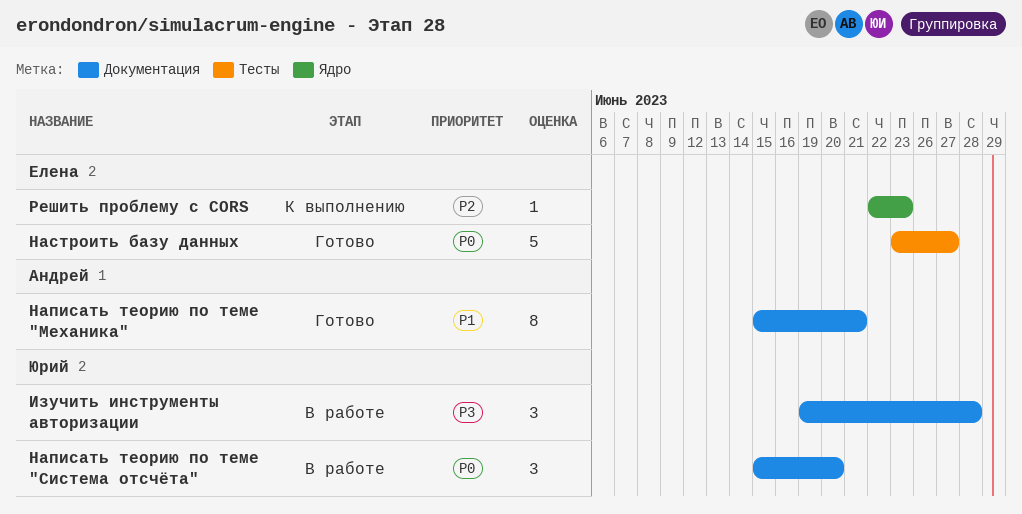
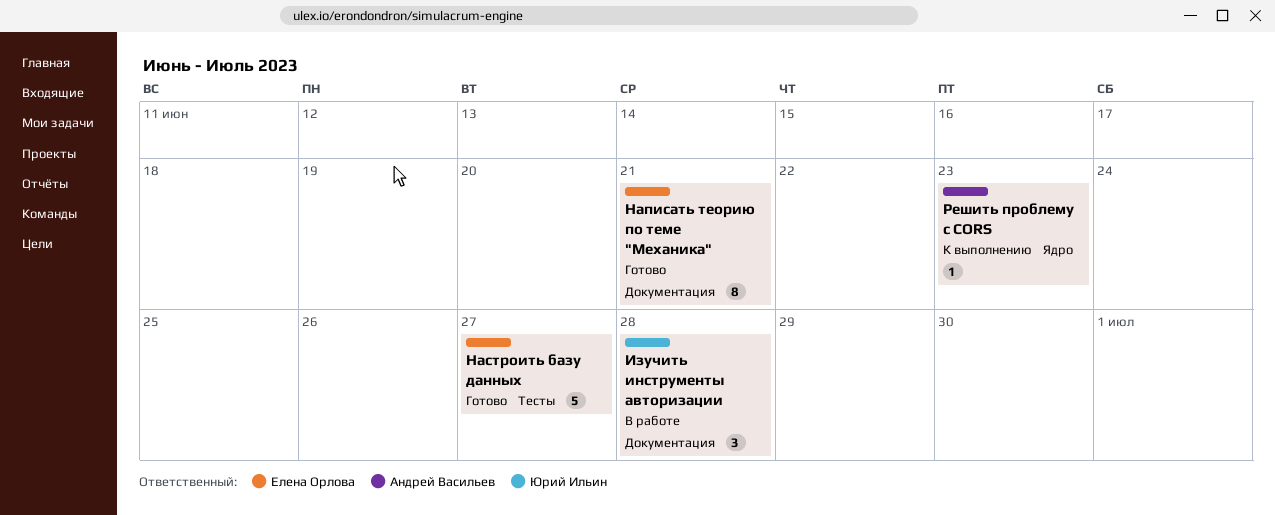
Написать теорию по теме "Механика", owner: Андрей Васильев -> Елена Орлова
Написать теорию по теме "Система отсчёта": present -> none
Решить проблему с CORS, owner: Елена Орлова -> Андрей Васильев

